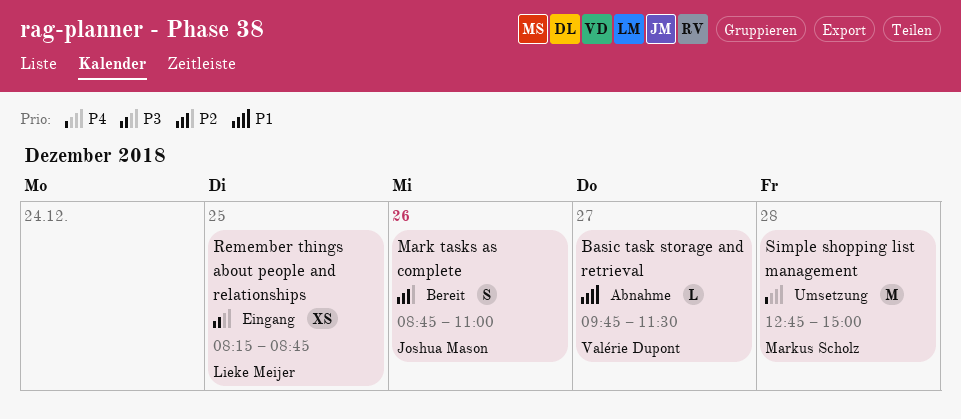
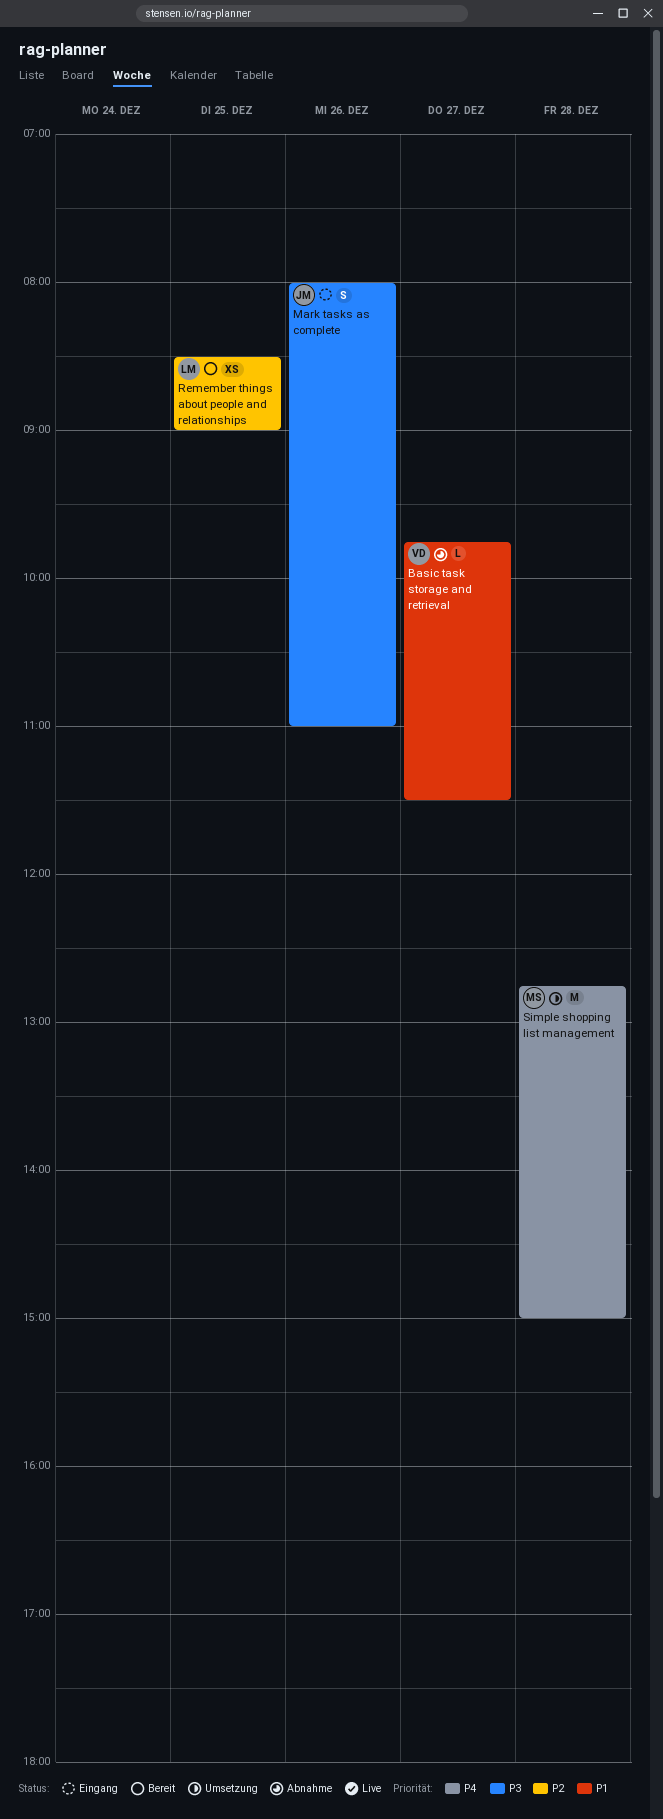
Mark tasks as complete, status: Bereit -> Eingang
Mark tasks as complete, priority: P2 -> P3
Mark tasks as complete, begins: 08:45 -> 08:00
Remember things about people and relationships, status: Eingang -> Bereit
Remember things about people and relationships, priority: P3 -> P2
Remember things about people and relationships, begins: 08:15 -> 08:30
Remember things about people and relationships, ends: 08:45 -> 09:00

